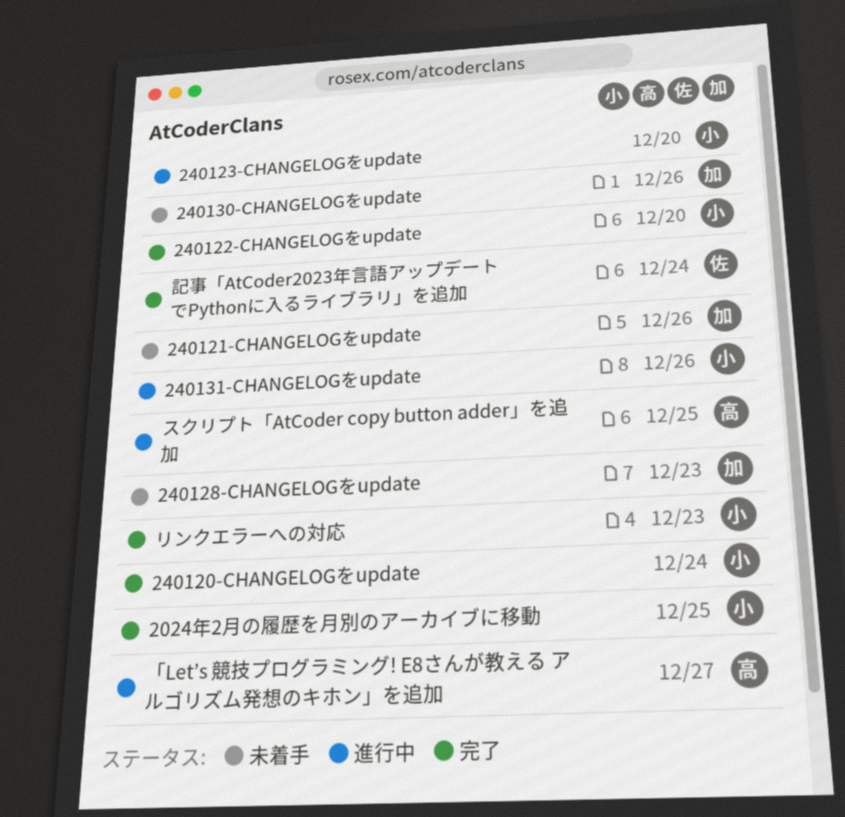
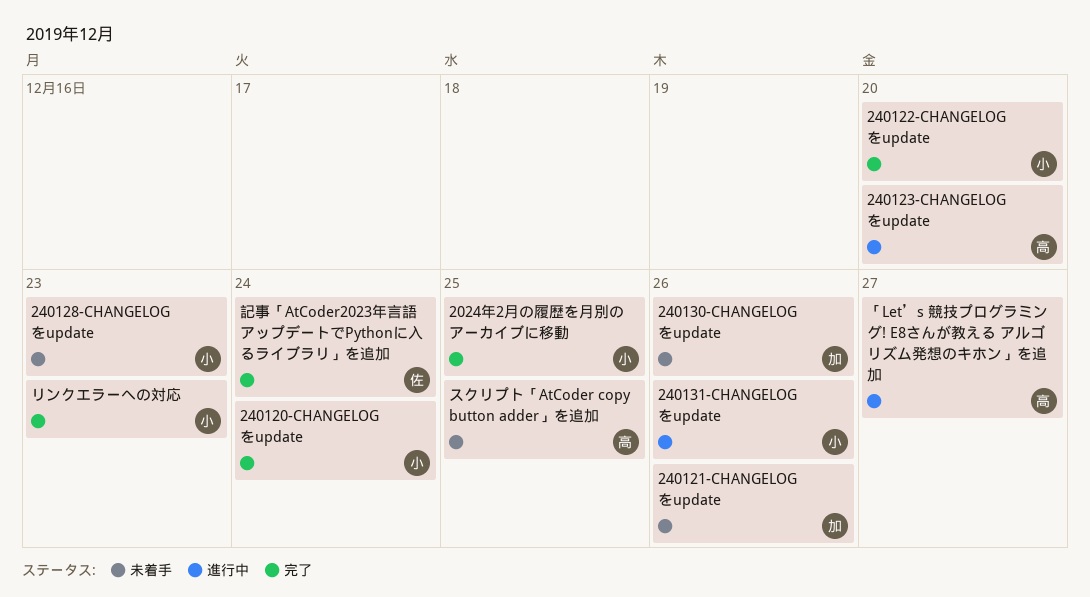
240123-CHANGELOGをupdate, owner: 小 -> 高
240128-CHANGELOGをupdate, owner: 加 -> 小
スクリプト「AtCoder copy button adder」を追加, status: 進行中 -> 未着手

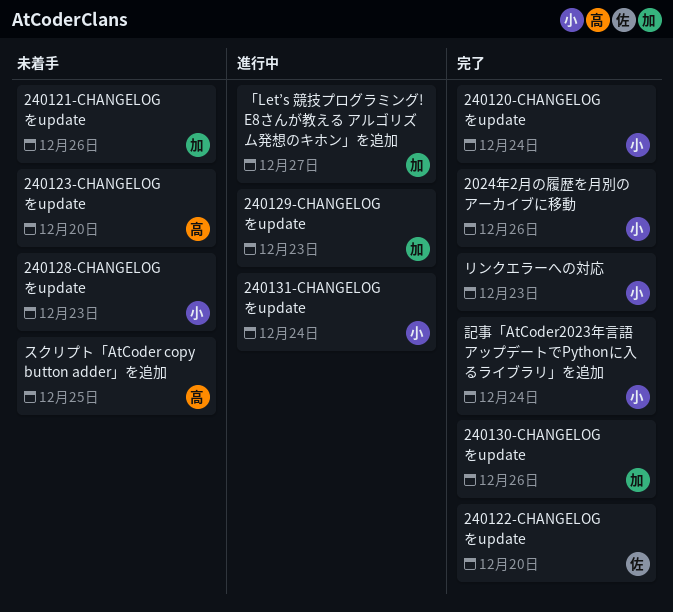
2024年2月の履歴を月別のアーカイブに移動, due: Dec 25 -> Dec 26
240122-CHANGELOGをupdate, owner: 小 -> 佐
240123-CHANGELOGをupdate, status: 進行中 -> 未着手
240129-CHANGELOGをupdate: none -> present
240130-CHANGELOGをupdate, status: 未着手 -> 完了
240131-CHANGELOGをupdate, due: Dec 26 -> Dec 24
「Let’s 競技プログラミング! E8さんが教える アルゴリズム発想のキホン」を追加, owner: 高 -> 加
記事「AtCoder2023年言語アップデートでPythonに入るライブラリ」を追加, owner: 佐 -> 小

